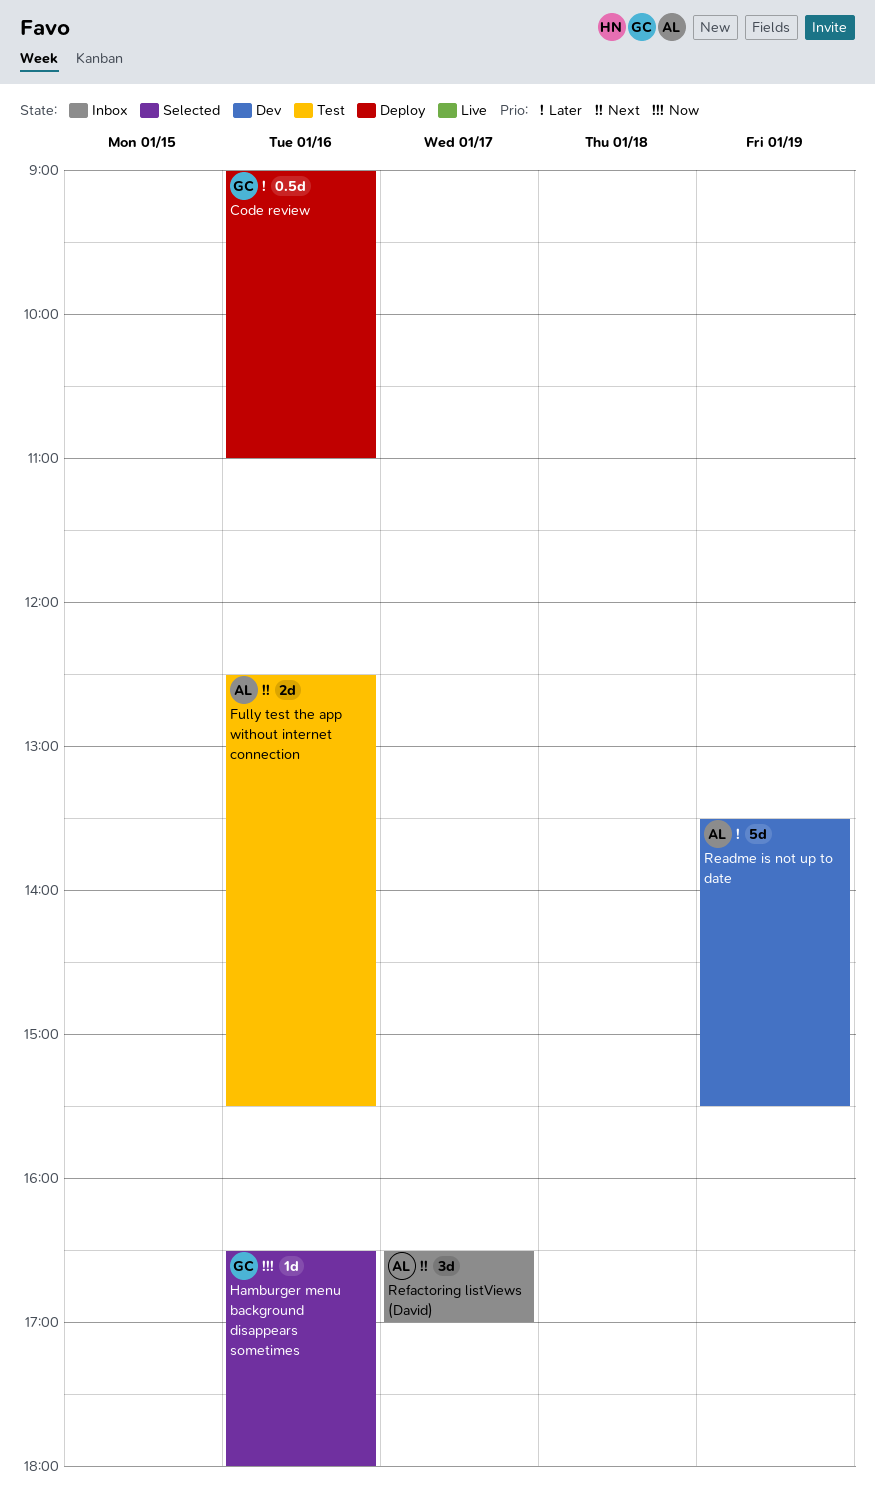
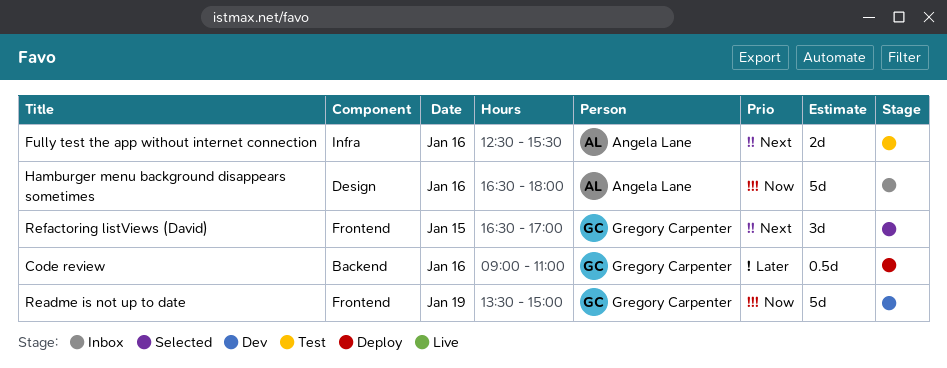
Hamburger menu background disappears sometimes, status: Selected -> Inbox
Hamburger menu background disappears sometimes, owner: Gregory Carpenter -> Angela Lane
Hamburger menu background disappears sometimes, estimate: 1d -> 5d
Readme is not up to date, owner: Angela Lane -> Gregory Carpenter
Readme is not up to date, priority: Later -> Now
Readme is not up to date, ends: 15:30 -> 15:00
Refactoring listViews (David), status: Inbox -> Selected
Refactoring listViews (David), owner: Angela Lane -> Gregory Carpenter
Refactoring listViews (David), day: Jan 17 -> Jan 15

